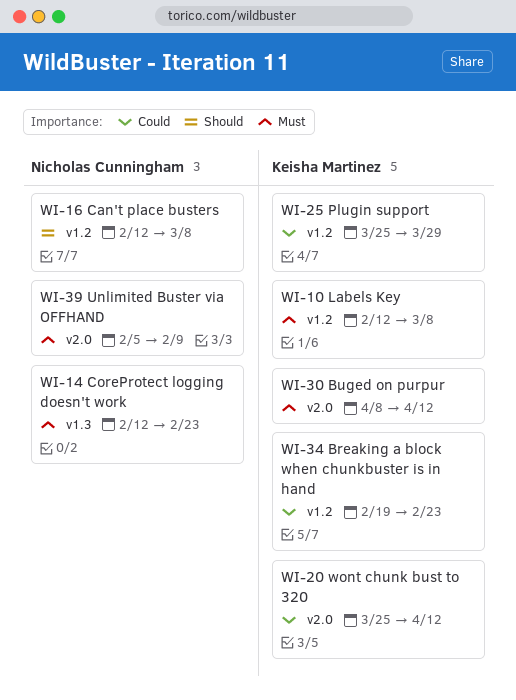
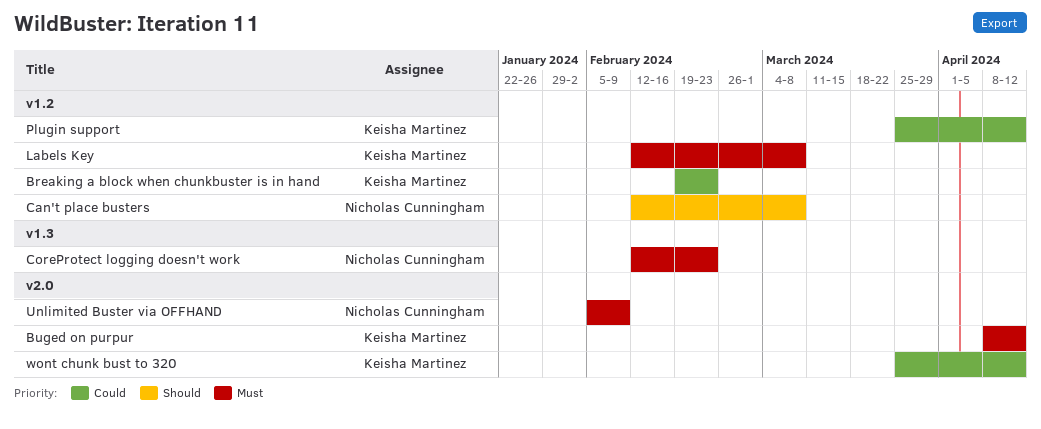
Plugin support, due: Mar 29 -> Apr 12

